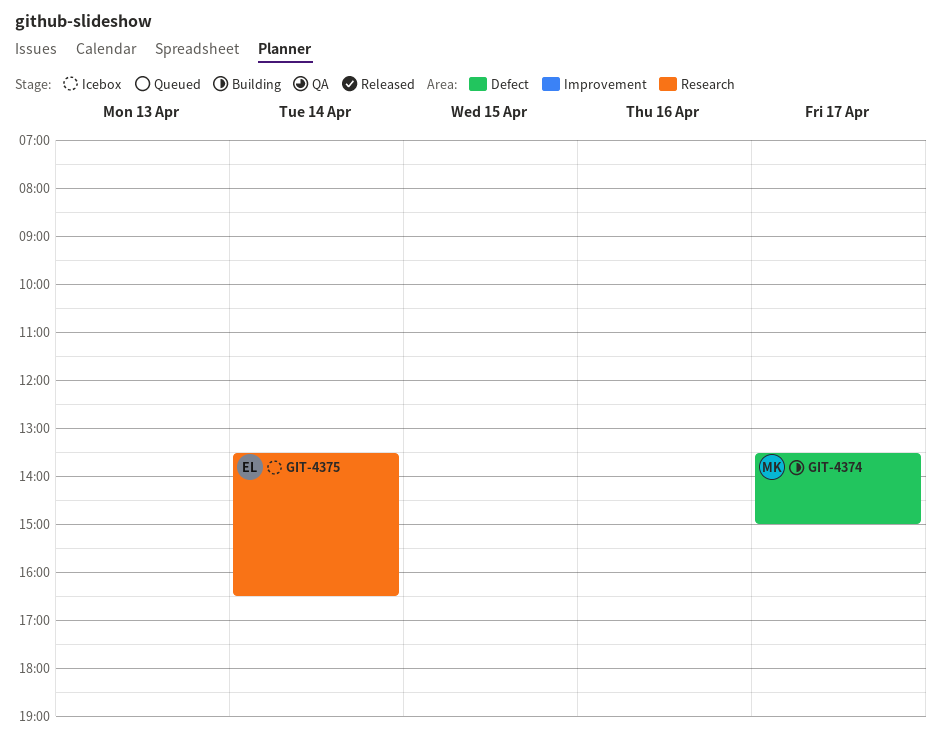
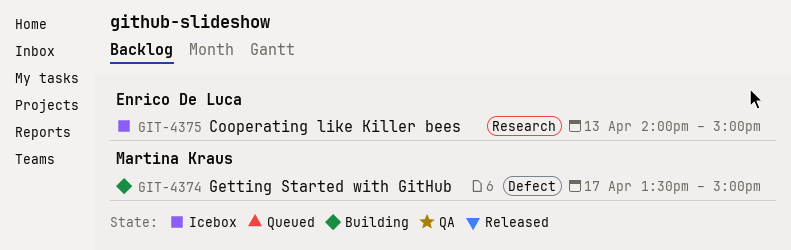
GIT-4375, day: Apr 14 -> Apr 13
GIT-4375, begins: 13:30 -> 14:00
GIT-4375, ends: 16:30 -> 15:00

